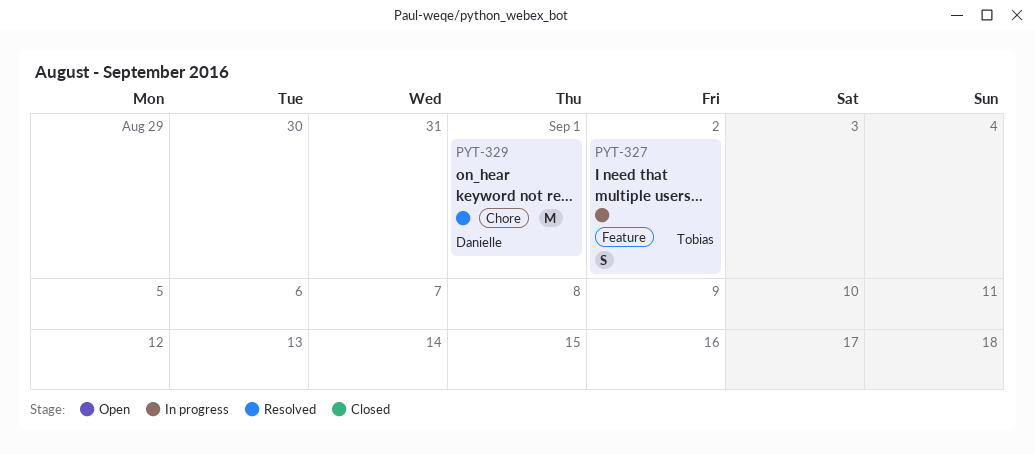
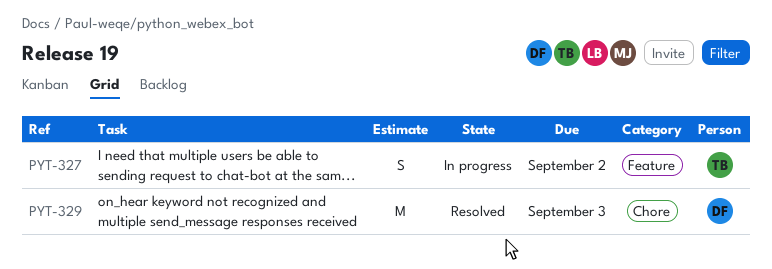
PYT-329, due: Sep 1 -> Sep 3

